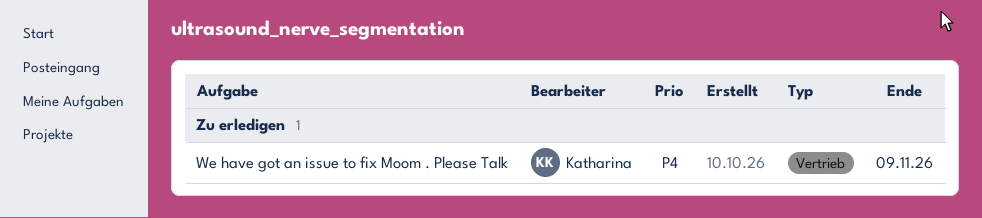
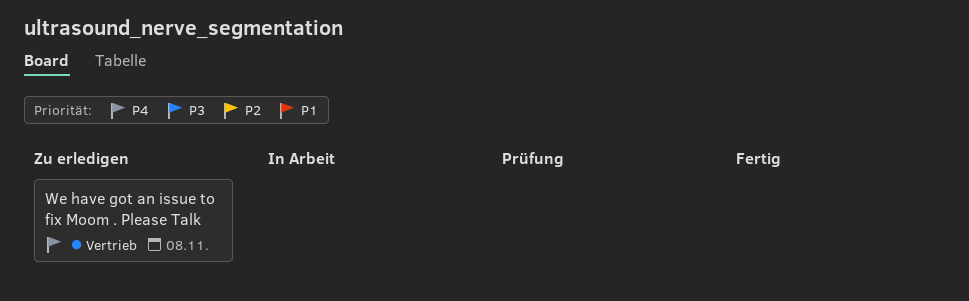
We have got an issue to fix Moom . Please Talk, due: Nov 9 -> Nov 8

